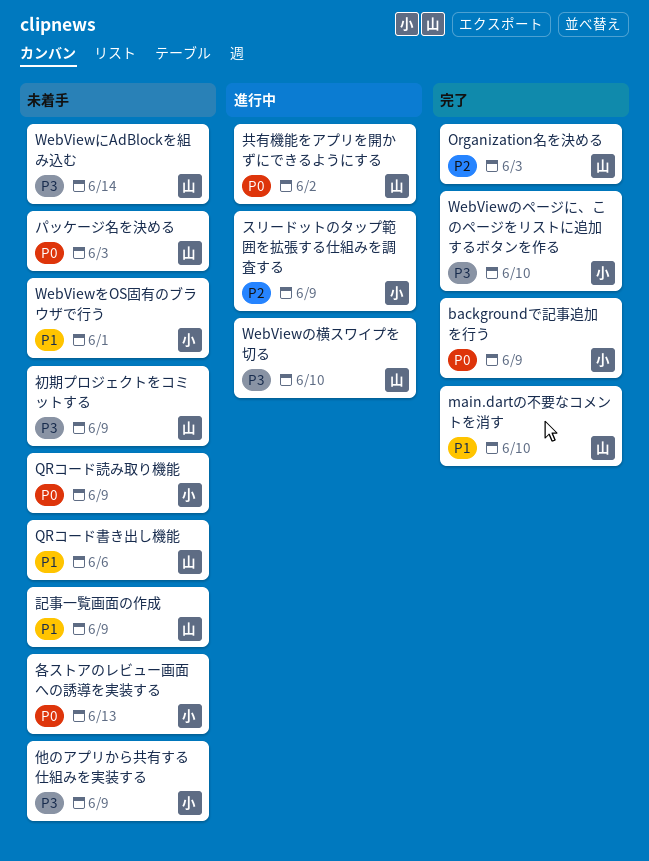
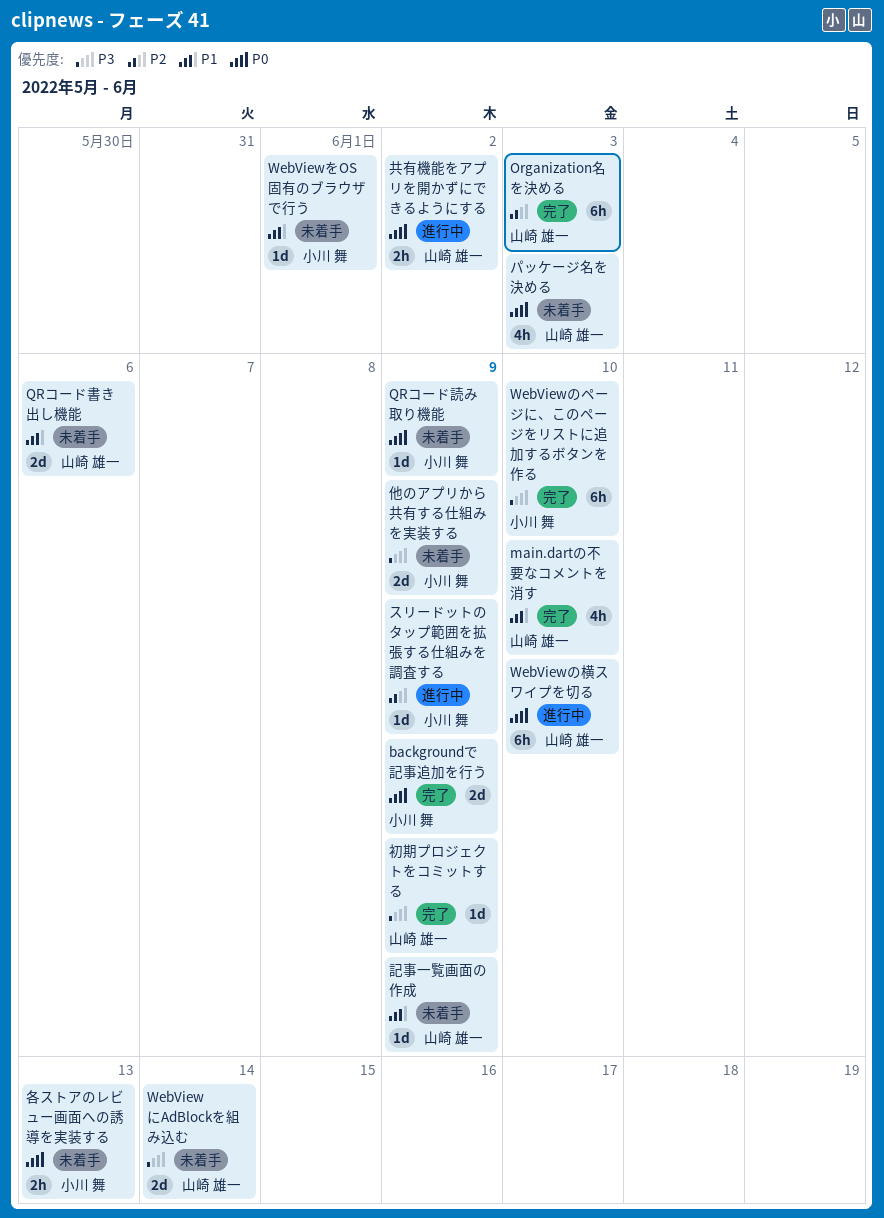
WebViewの横スワイプを切る, priority: P3 -> P0
初期プロジェクトをコミットする, status: 未着手 -> 完了

